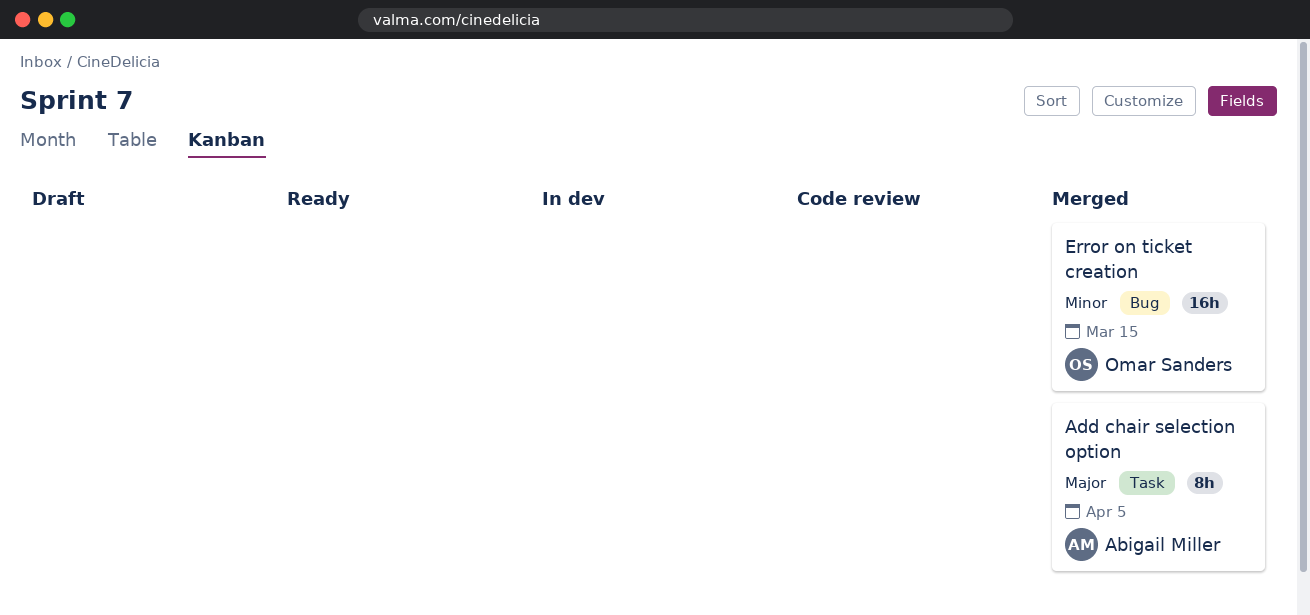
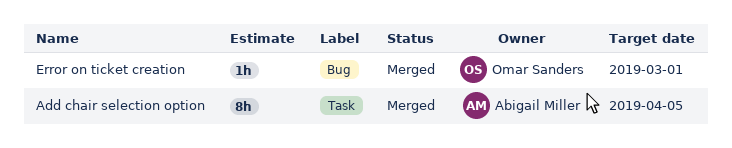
Error on ticket creation, estimate: 16h -> 1h
Error on ticket creation, due: Mar 15 -> Mar 1

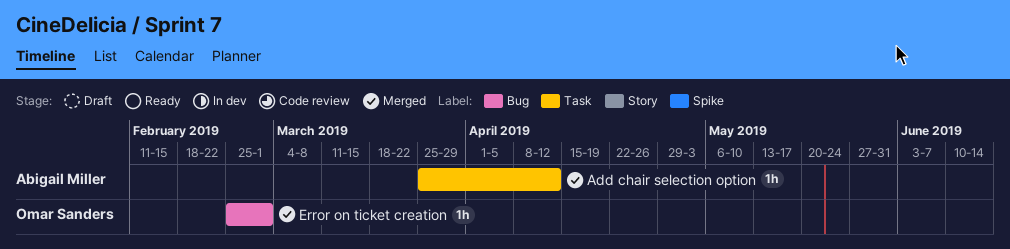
Add chair selection option, estimate: 8h -> 1h
Add chair selection option, due: Apr 5 -> Apr 12

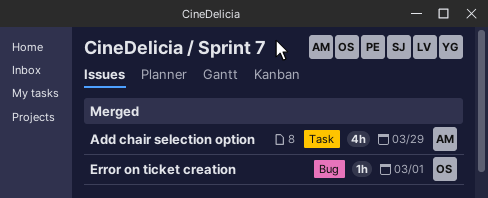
Add chair selection option, estimate: 1h -> 4h
Add chair selection option, due: Apr 12 -> Mar 29

